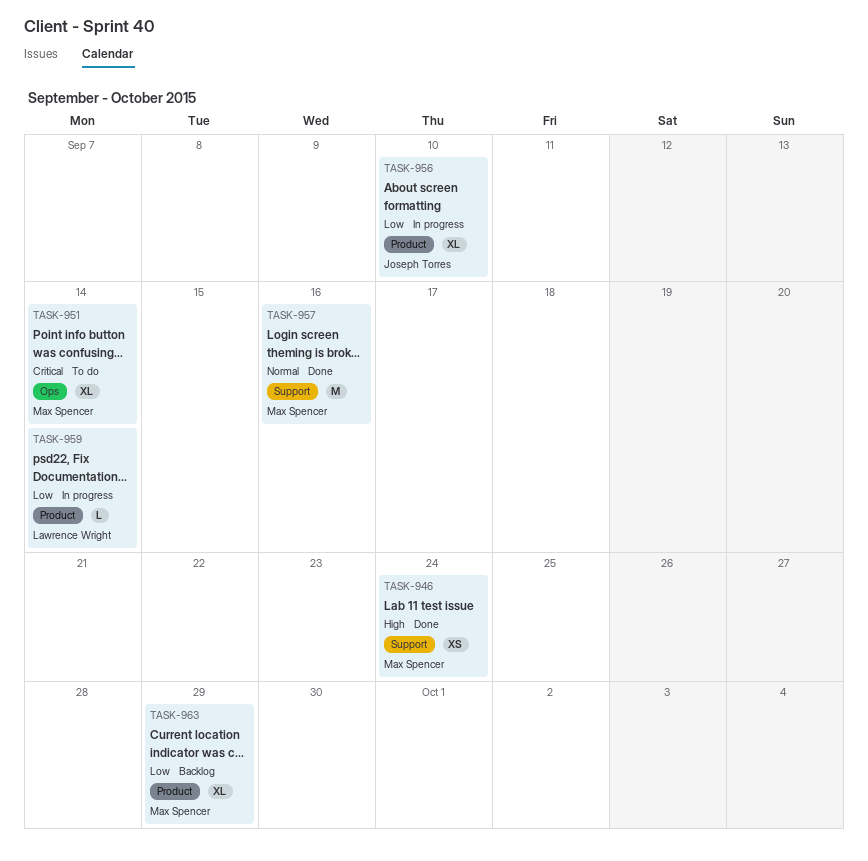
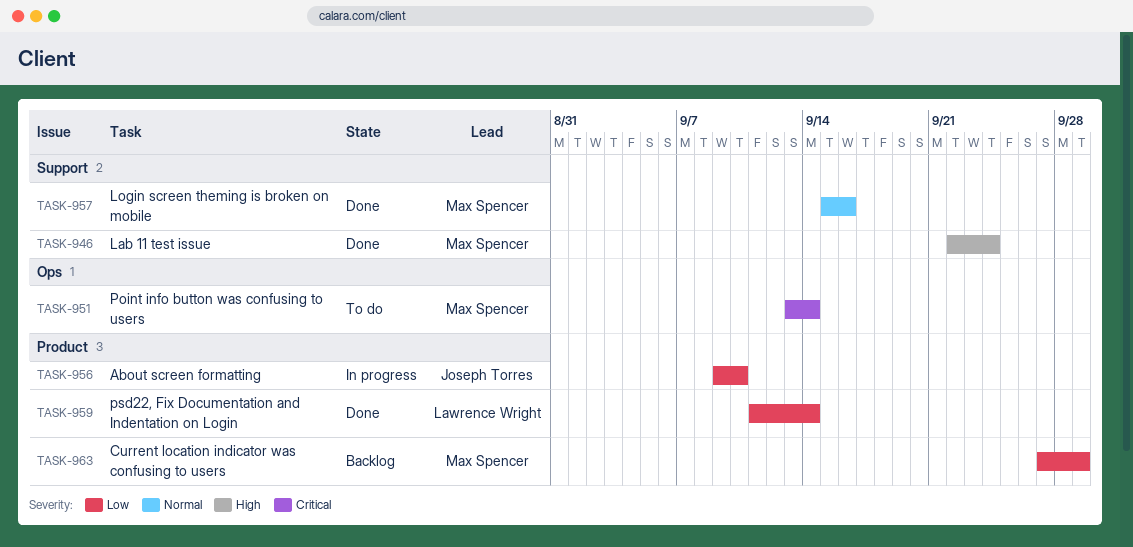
TASK-959, status: In progress -> Done

